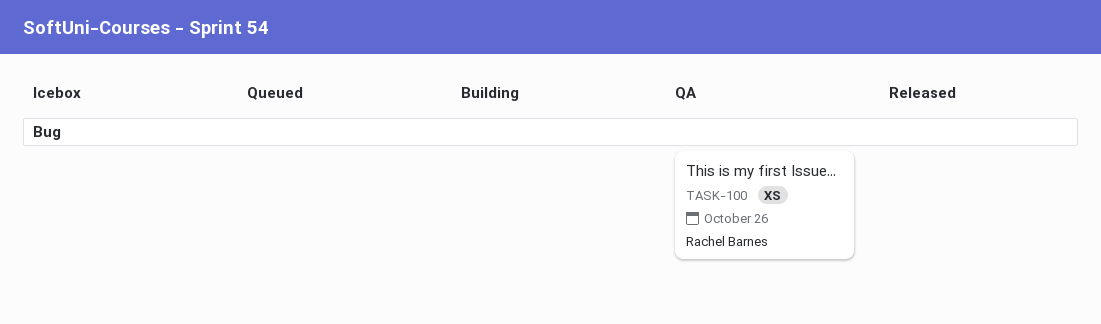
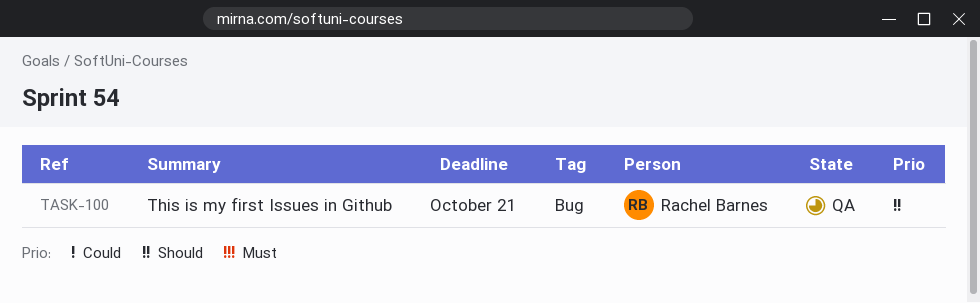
TASK-100, due: Oct 26 -> Oct 21

